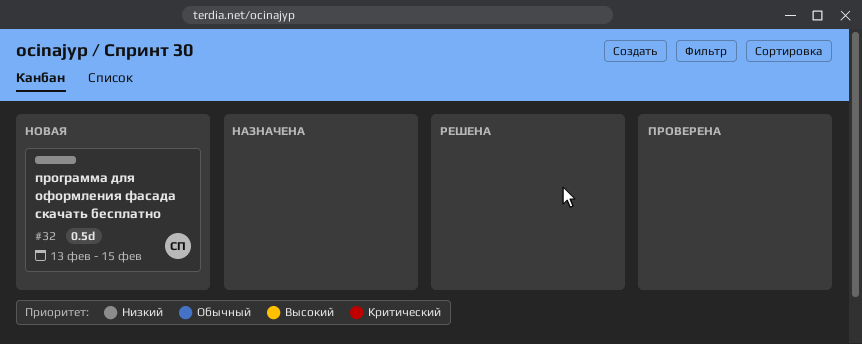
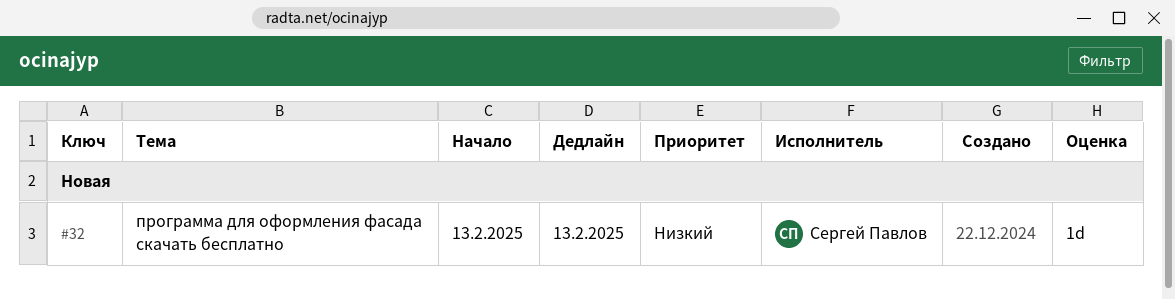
#32, estimate: 0.5d -> 1d
#32, due: Feb 15 -> Feb 13

